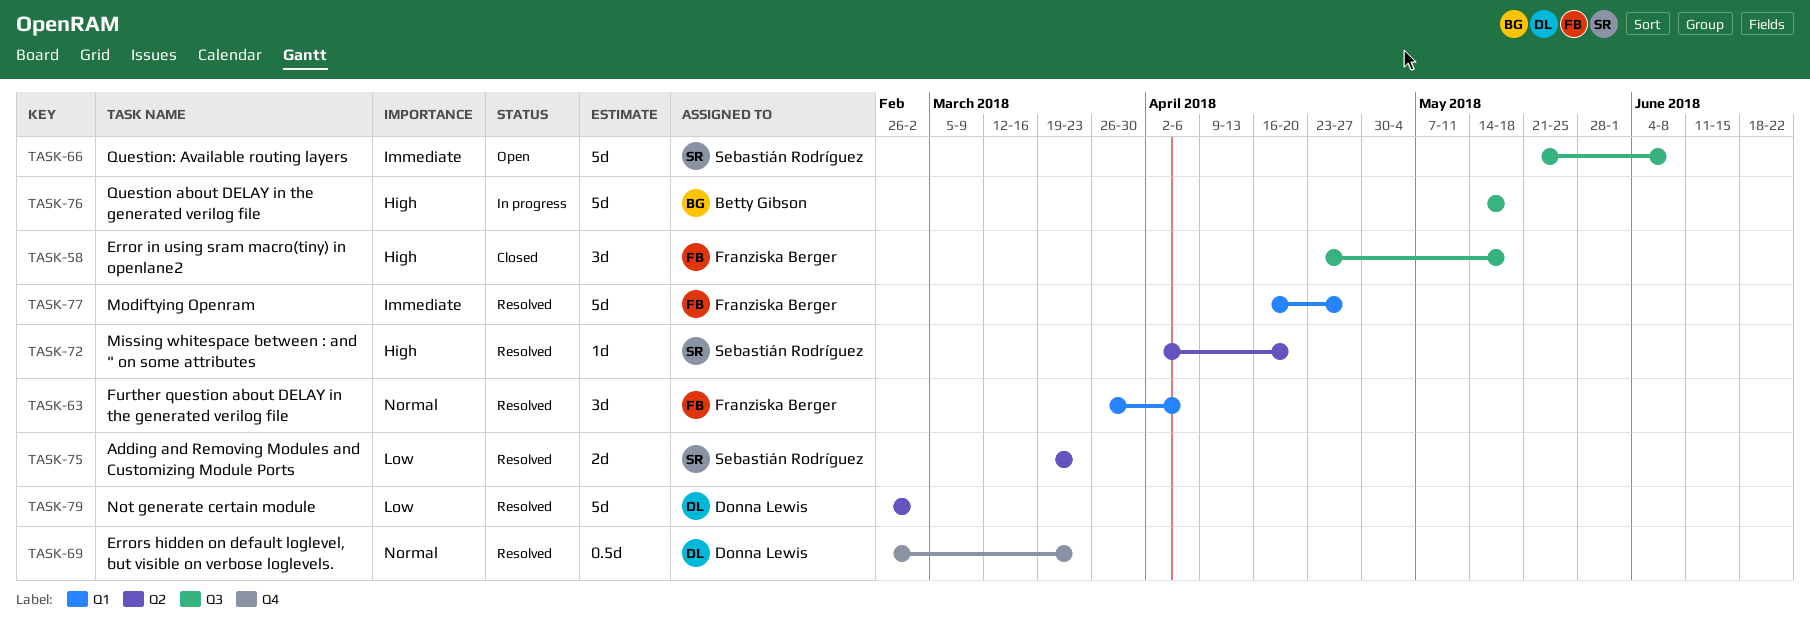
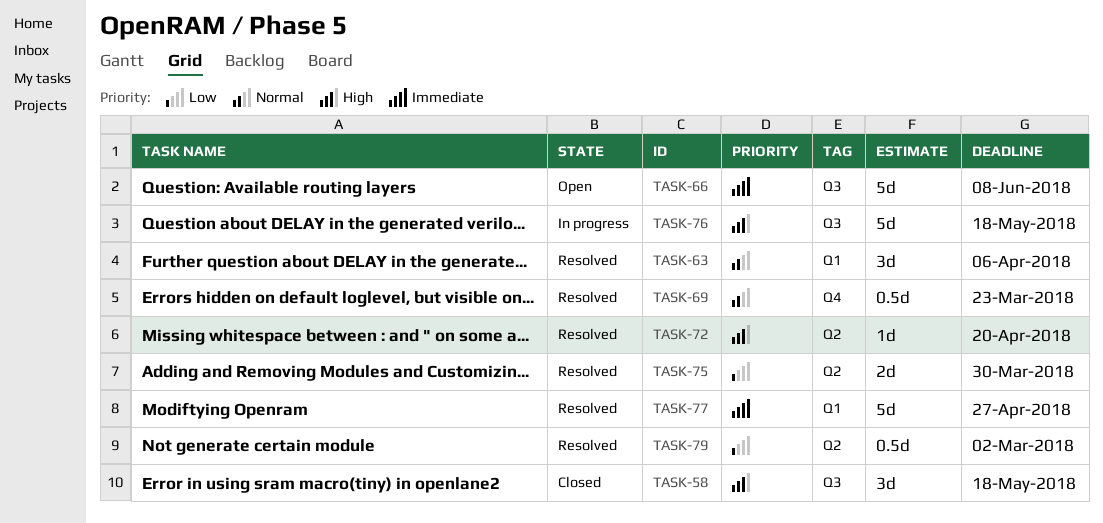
TASK-75, due: Mar 23 -> Mar 30
TASK-79, estimate: 5d -> 0.5d

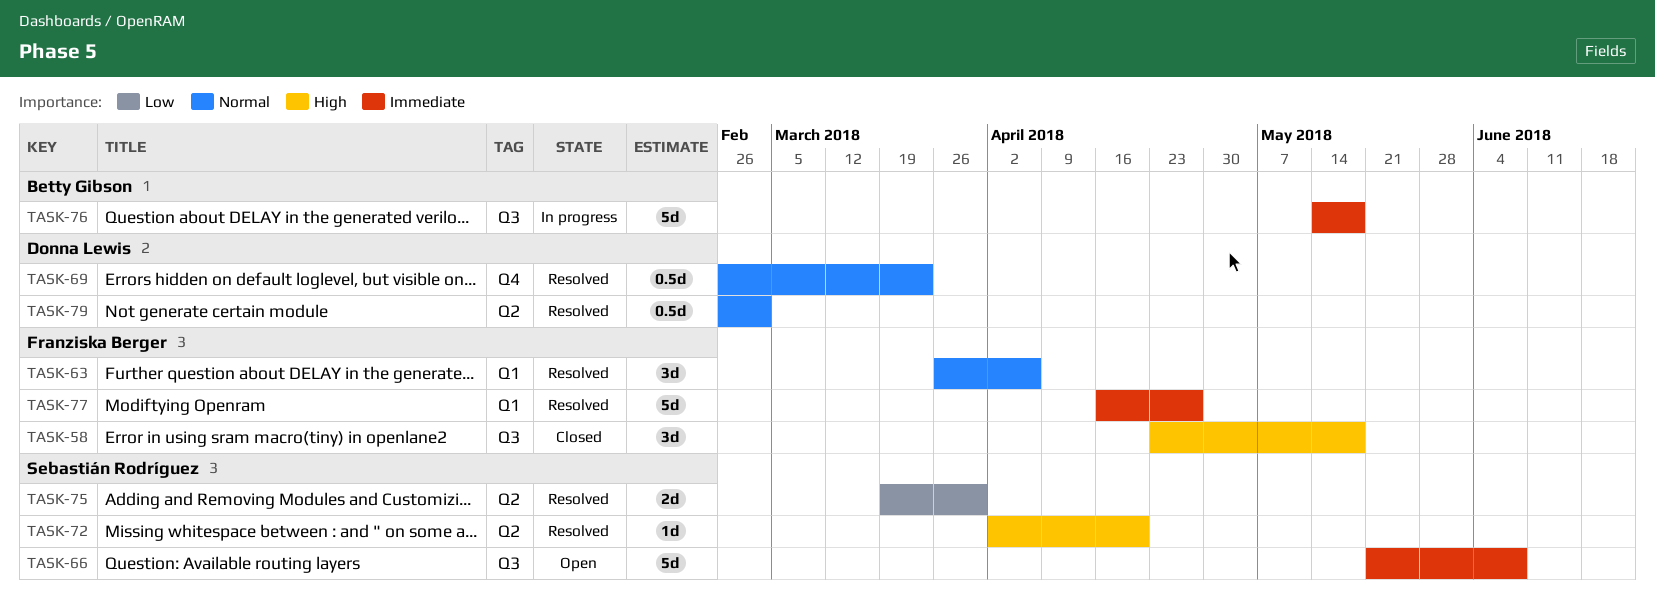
TASK-76, priority: High -> Immediate
TASK-79, priority: Low -> Normal

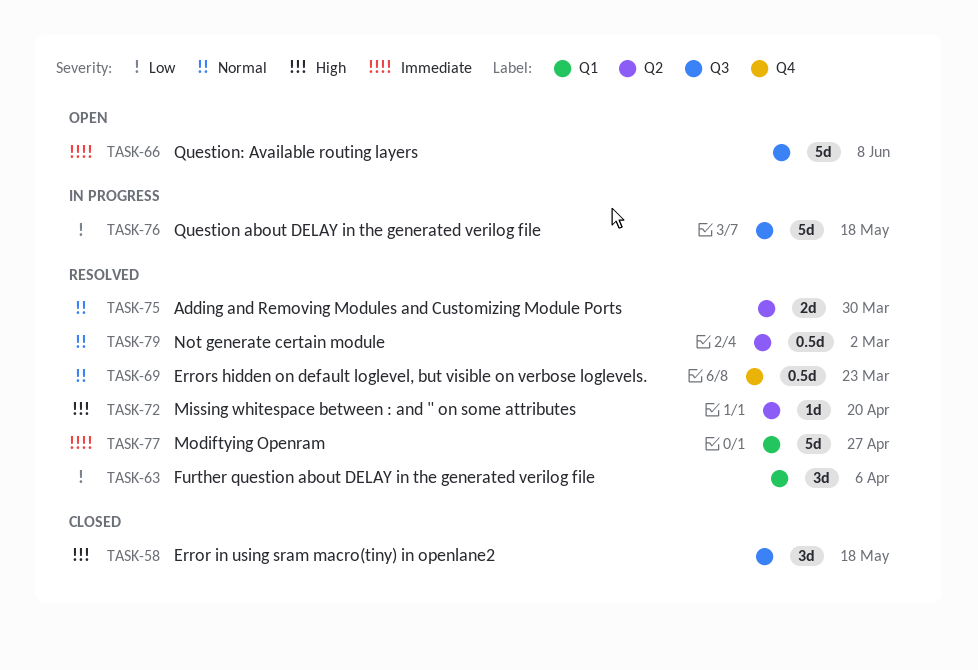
TASK-63, priority: Normal -> Low
TASK-75, priority: Low -> Normal
TASK-76, priority: Immediate -> Low

